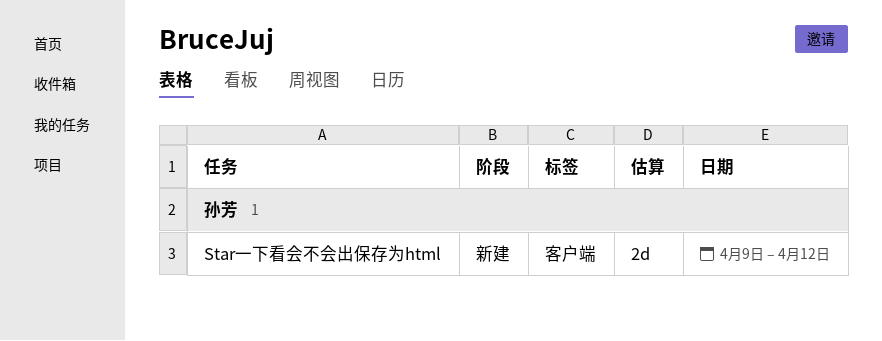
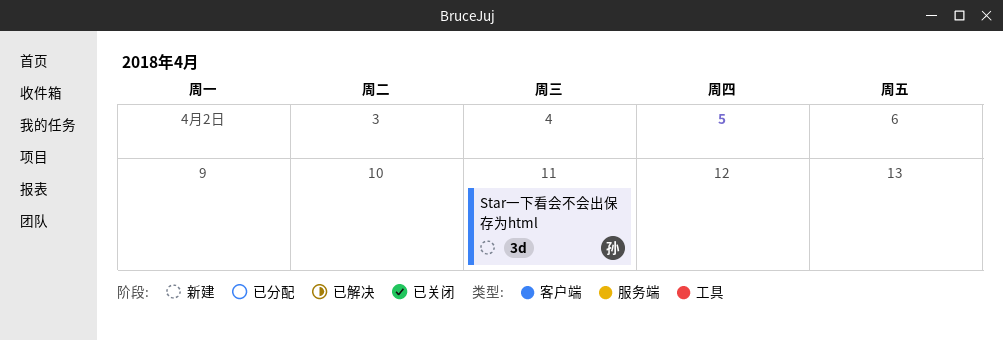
Star一下看会不会出保存为html, estimate: 2d -> 3d
Star一下看会不会出保存为html, due: Apr 12 -> Apr 11

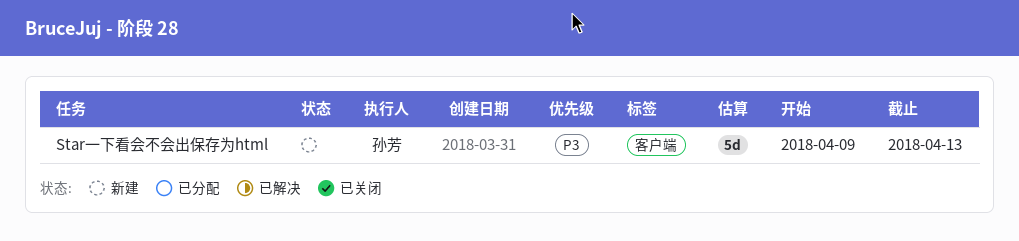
Star一下看会不会出保存为html, estimate: 3d -> 5d
Star一下看会不会出保存为html, due: Apr 11 -> Apr 13

